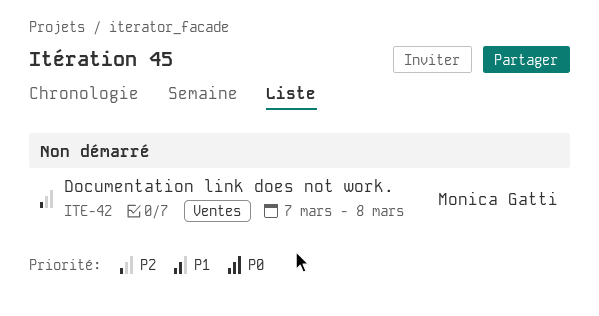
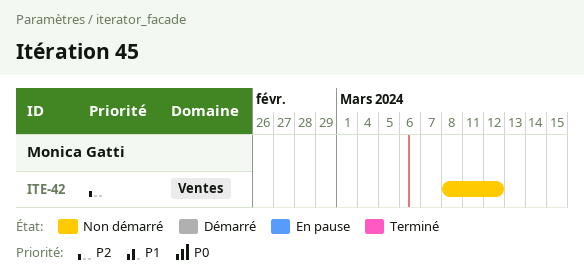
ITE-42, start: Mar 7 -> Mar 8
ITE-42, due: Mar 8 -> Mar 12

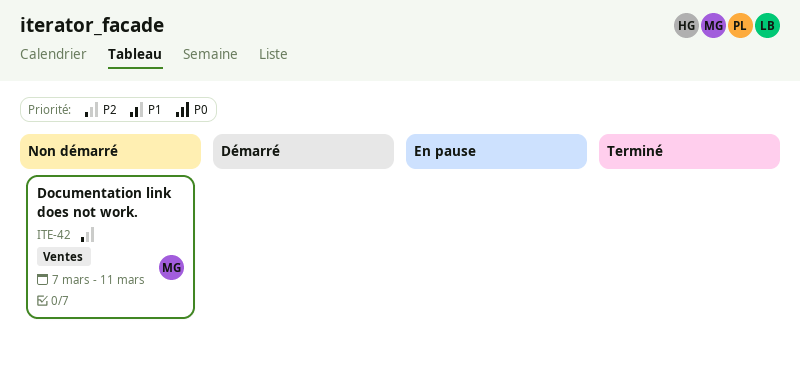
ITE-42, start: Mar 8 -> Mar 7
ITE-42, due: Mar 12 -> Mar 11

